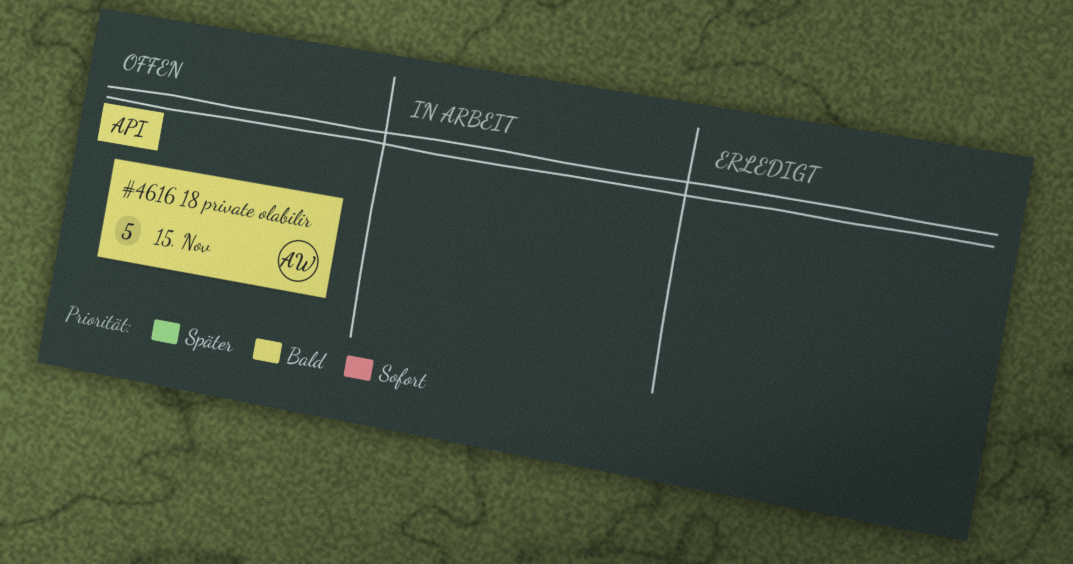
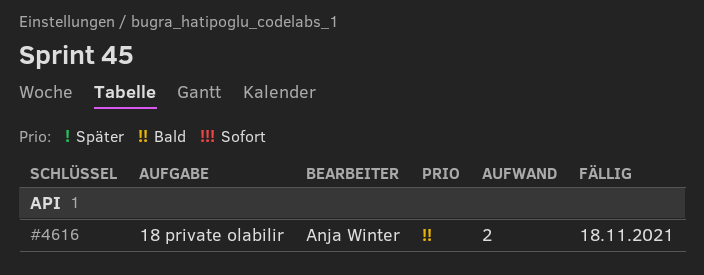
#4616, estimate: 5 -> 2
#4616, due: Nov 15 -> Nov 18

